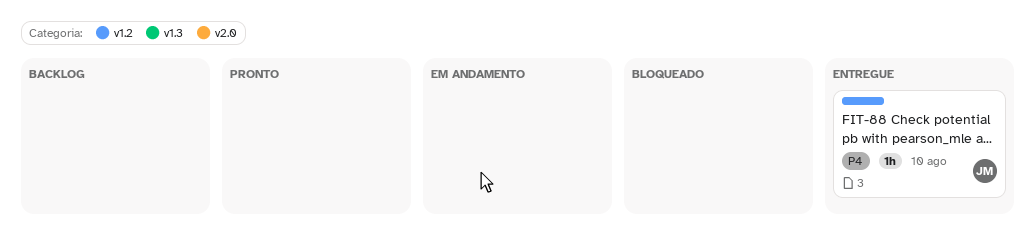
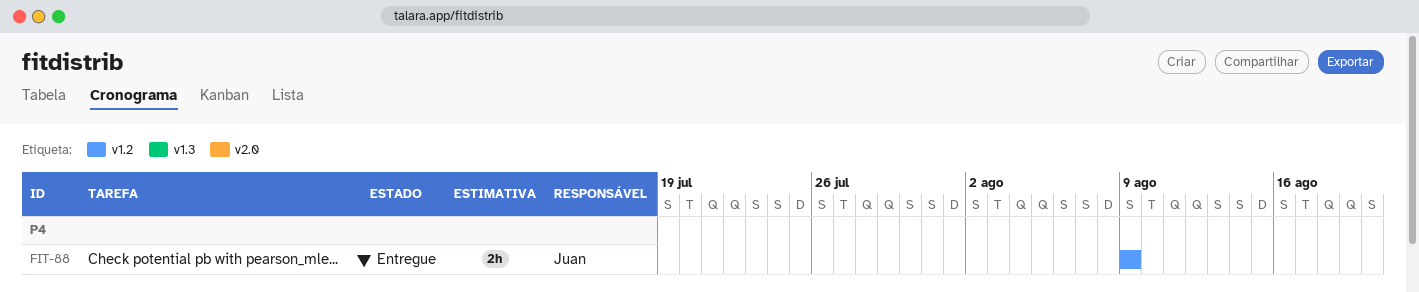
FIT-88, estimate: 1h -> 2h
FIT-88, due: Aug 10 -> Aug 9

